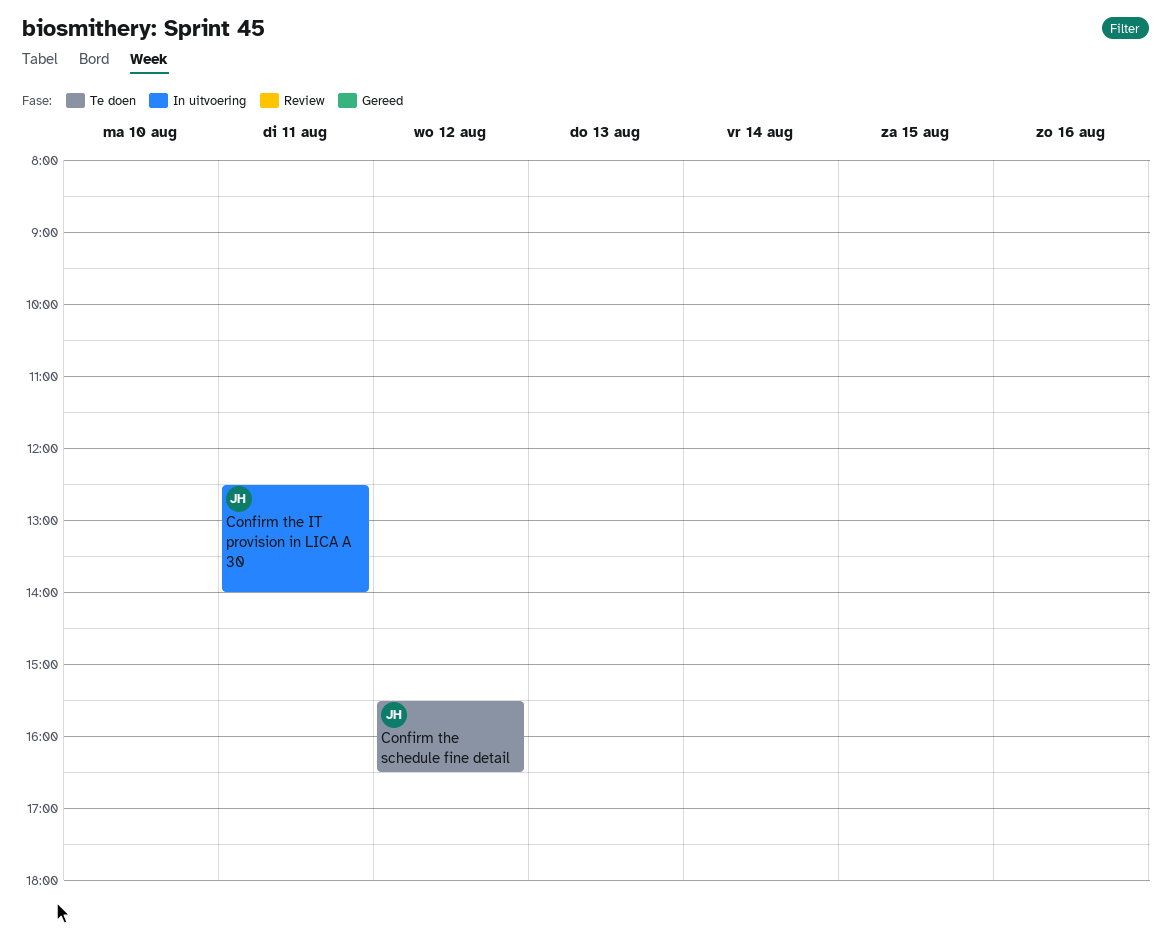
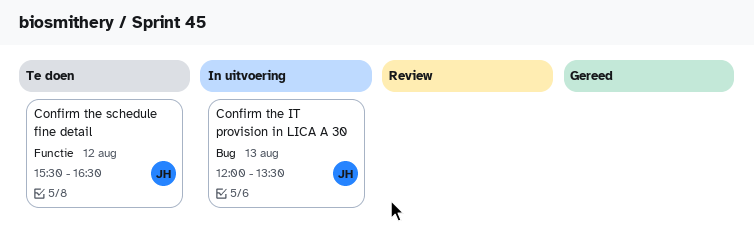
Confirm the IT provision in LICA A 30, day: Aug 11 -> Aug 13
Confirm the IT provision in LICA A 30, begins: 12:30 -> 12:00
Confirm the IT provision in LICA A 30, ends: 14:00 -> 13:30

